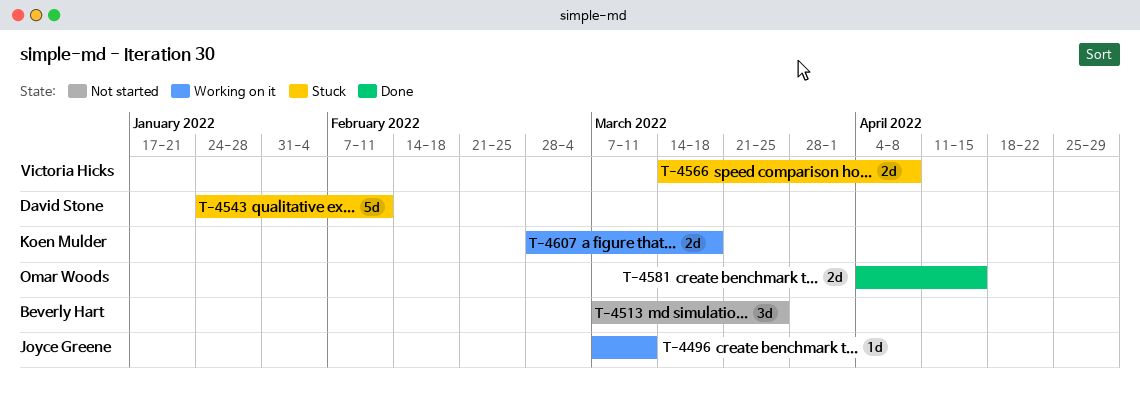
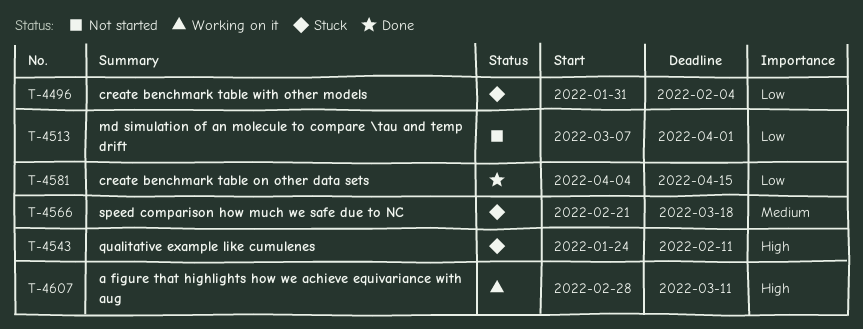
T-4496, status: Working on it -> Stuck
T-4496, start: Mar 7 -> Jan 31
T-4496, due: Mar 11 -> Feb 4
T-4513, due: Mar 25 -> Apr 1
T-4566, start: Mar 14 -> Feb 21
T-4566, due: Apr 8 -> Mar 18
T-4607, due: Mar 18 -> Mar 11

